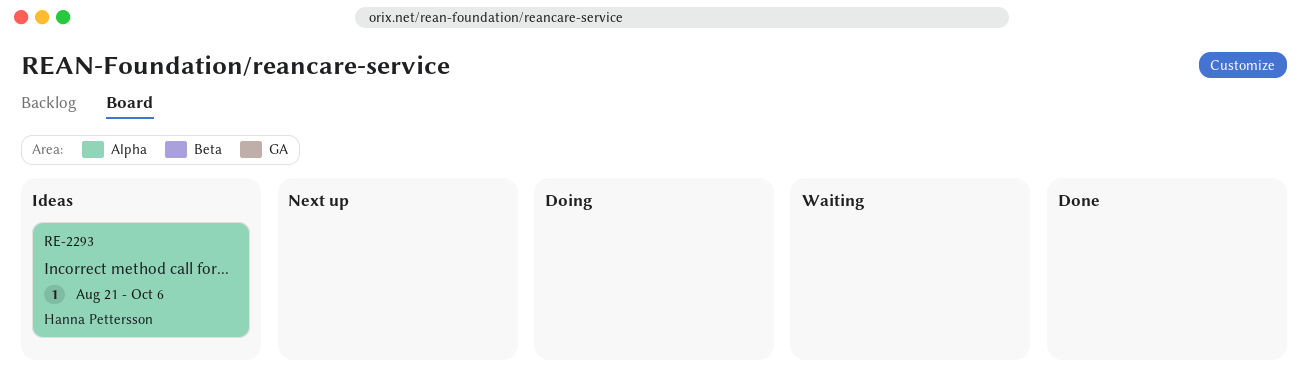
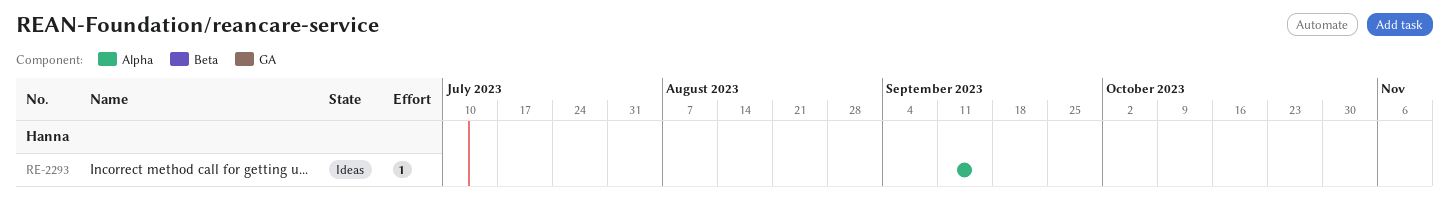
RE-2293, start: Aug 21 -> Sep 11
RE-2293, due: Oct 6 -> Sep 15

